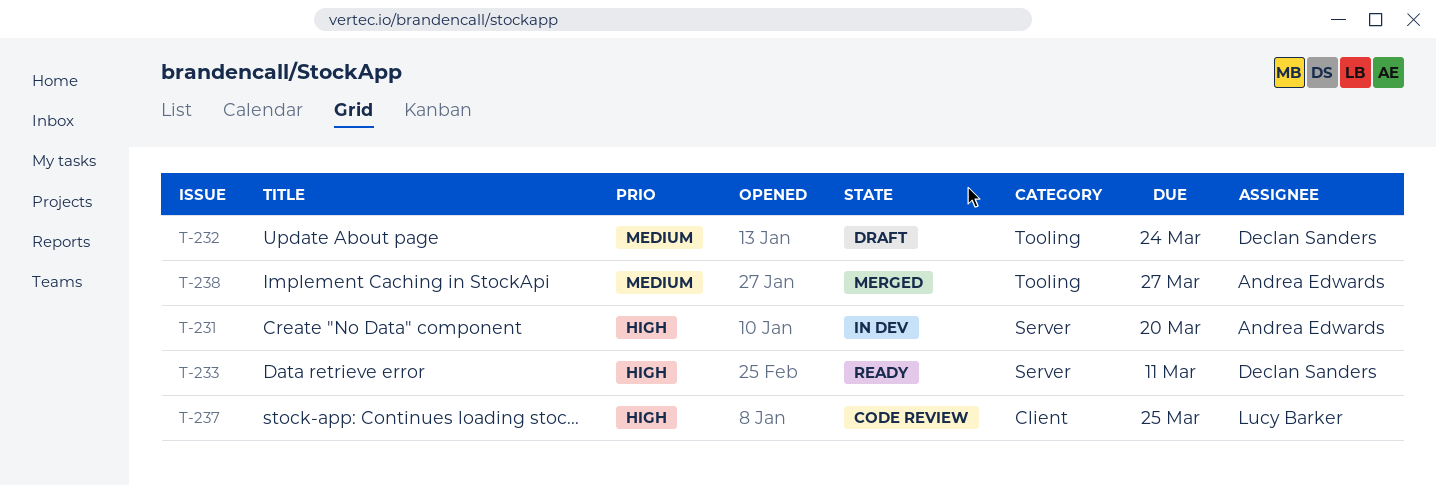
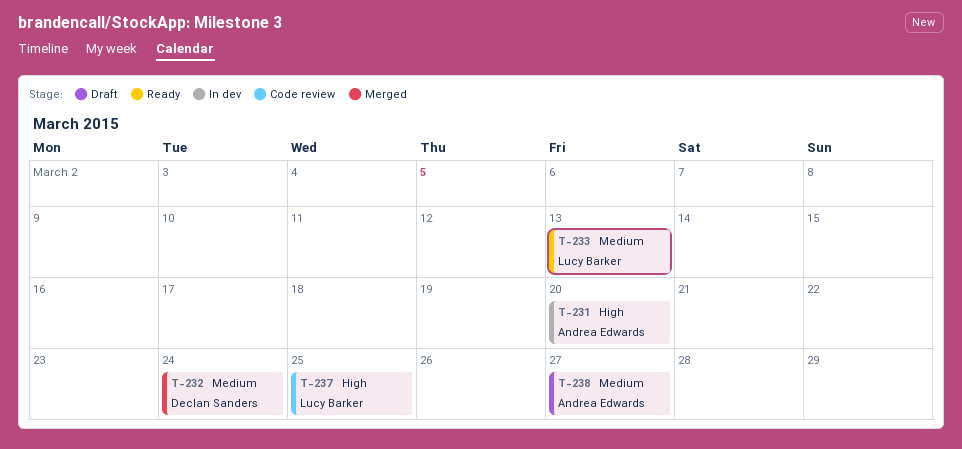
T-232, status: Draft -> Merged
T-233, owner: Declan Sanders -> Lucy Barker
T-233, priority: High -> Medium
T-233, due: Mar 11 -> Mar 13
T-238, status: Merged -> Draft

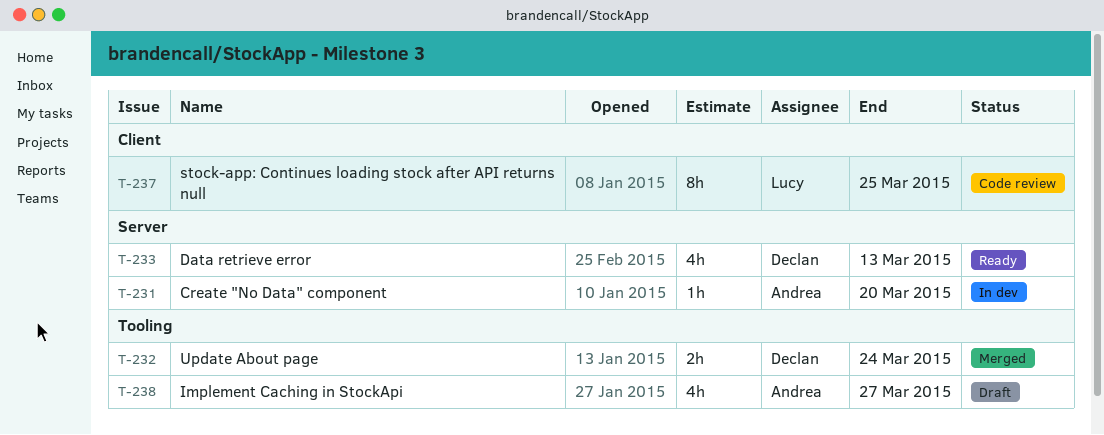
T-233, owner: Lucy Barker -> Declan Sanders

